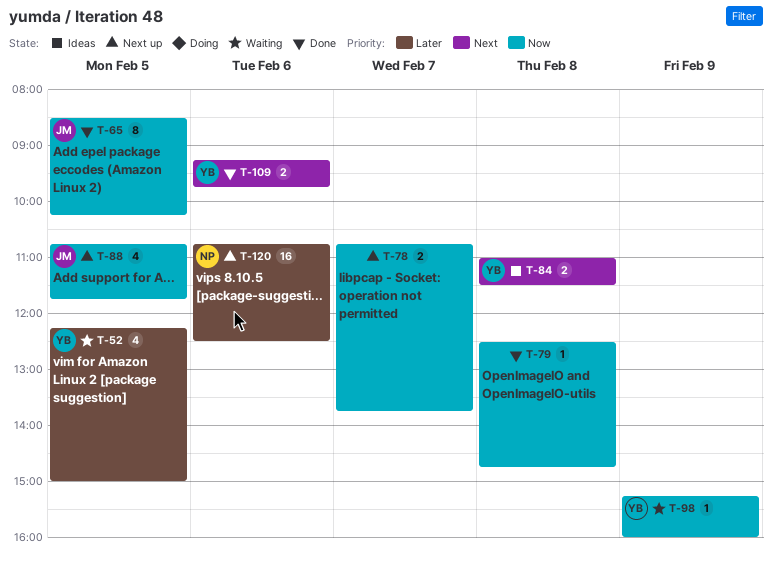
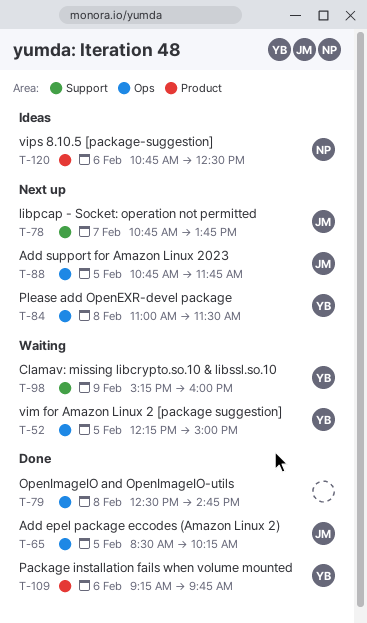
T-78, owner: none -> JM
T-84, status: Ideas -> Next up
T-120, status: Next up -> Ideas

